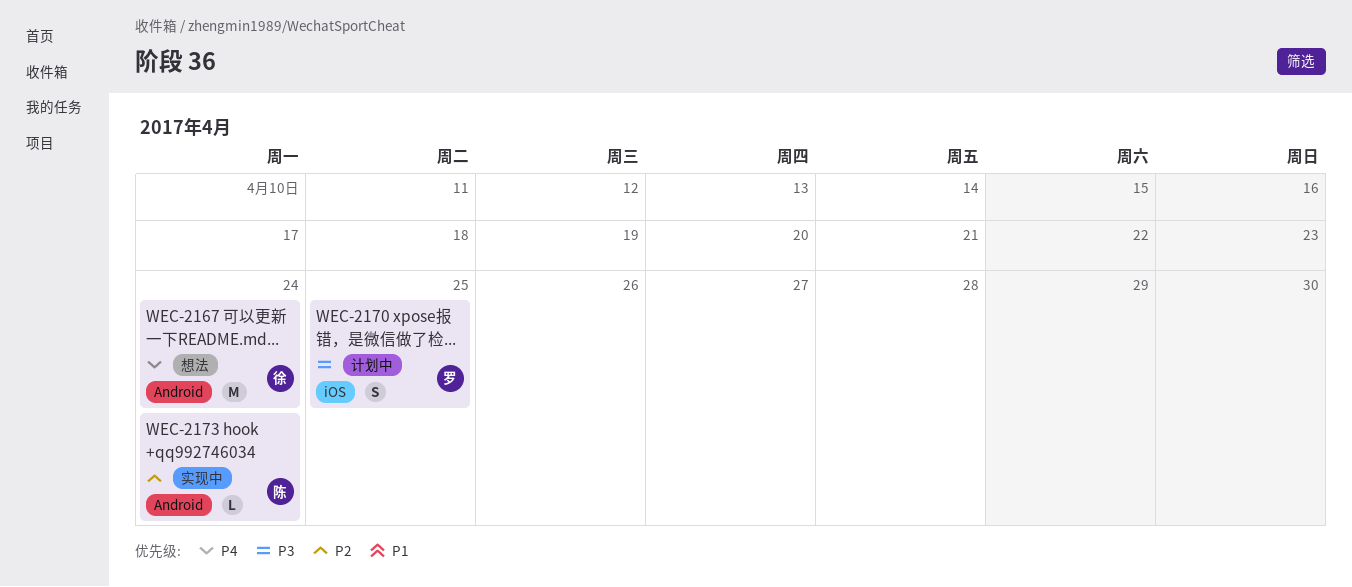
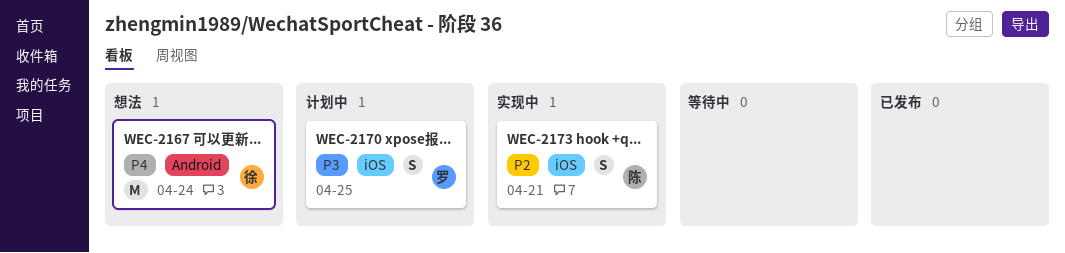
WEC-2173, label: Android -> iOS
WEC-2173, estimate: L -> S
WEC-2173, due: Apr 24 -> Apr 21

